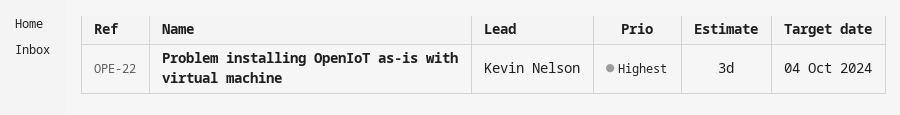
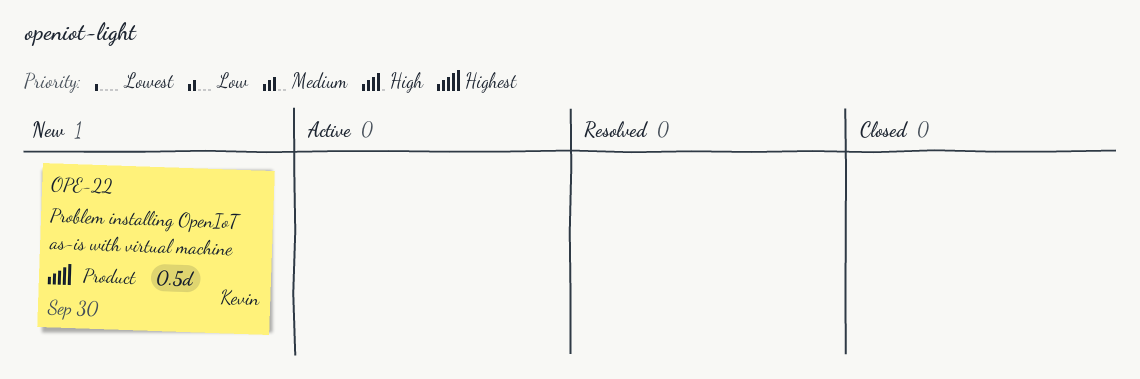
OPE-22, estimate: 3d -> 0.5d
OPE-22, due: Oct 4 -> Sep 30

